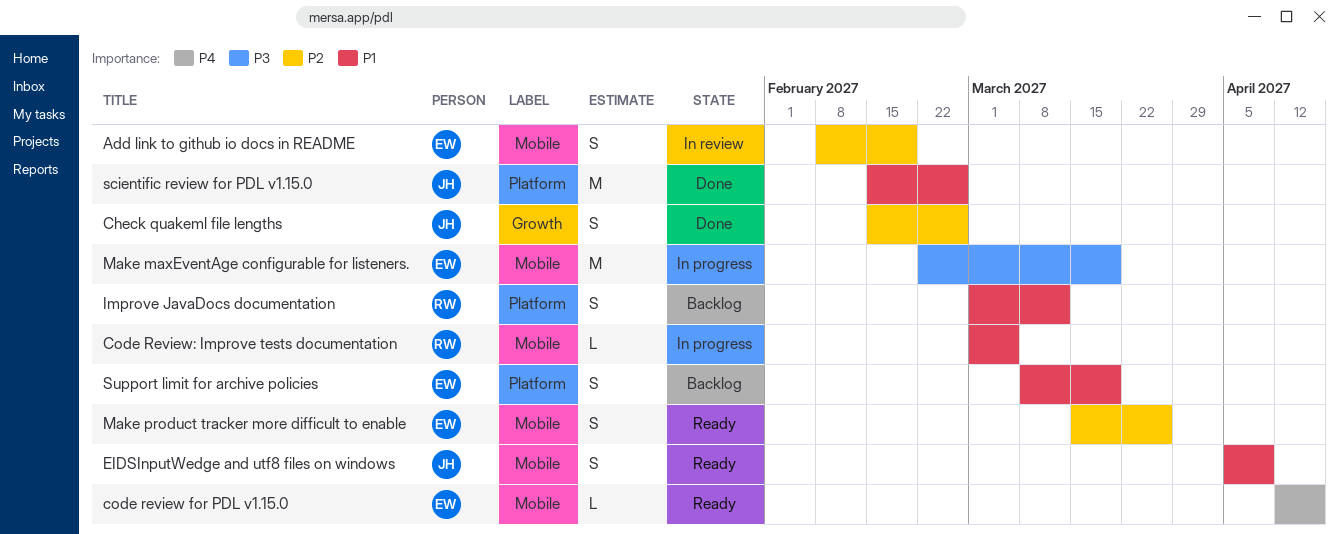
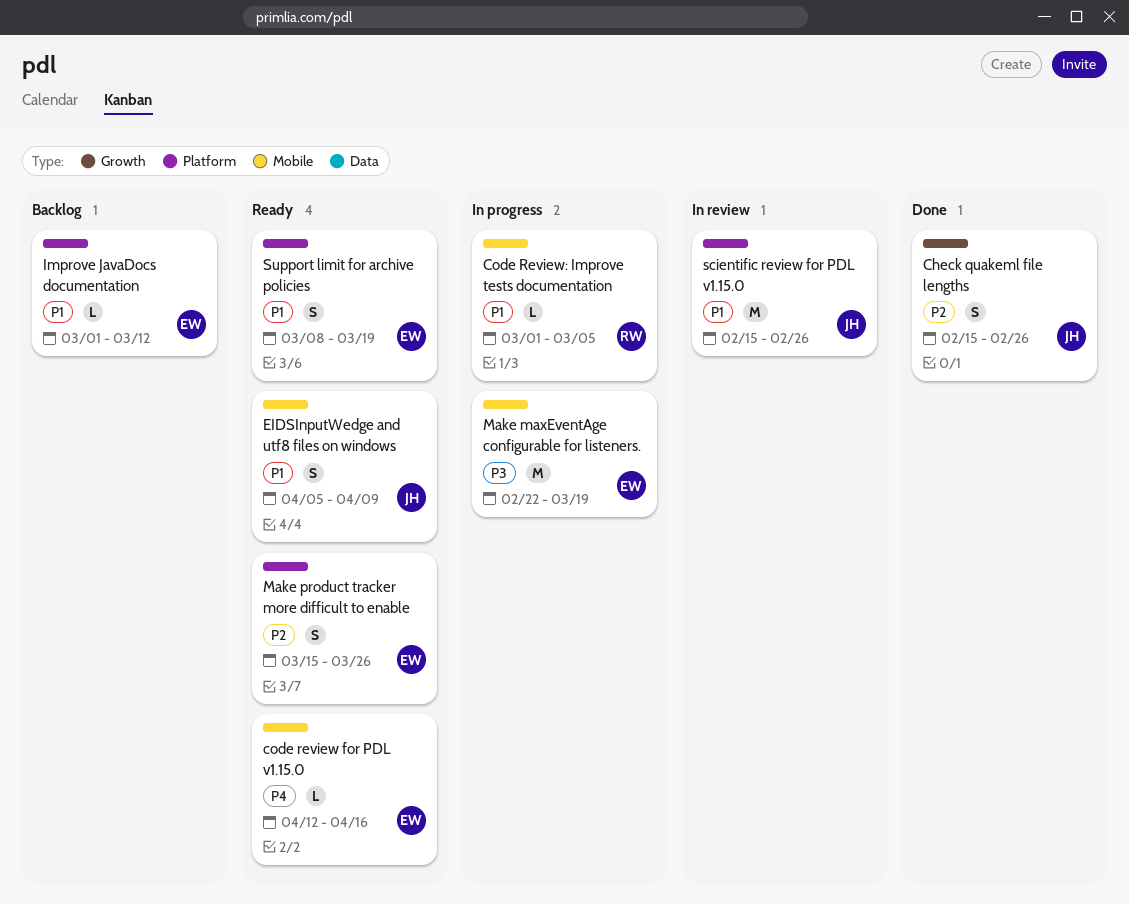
Add link to github io docs in README: present -> none
Improve JavaDocs documentation, owner: RW -> EW
Improve JavaDocs documentation, estimate: S -> L
Make product tracker more difficult to enable, label: Mobile -> Platform
scientific review for PDL v1.15.0, status: Done -> In review
Support limit for archive policies, status: Backlog -> Ready

